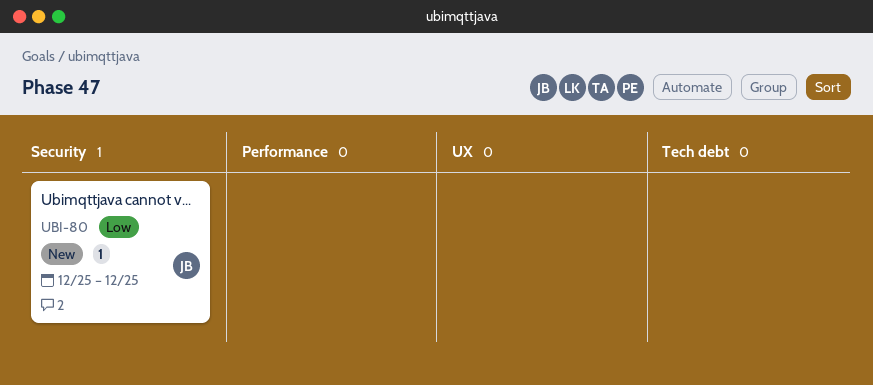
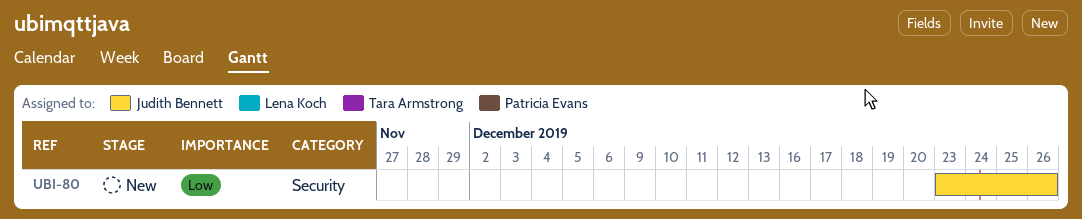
UBI-80, start: Dec 25 -> Dec 23
UBI-80, due: Dec 25 -> Dec 26

